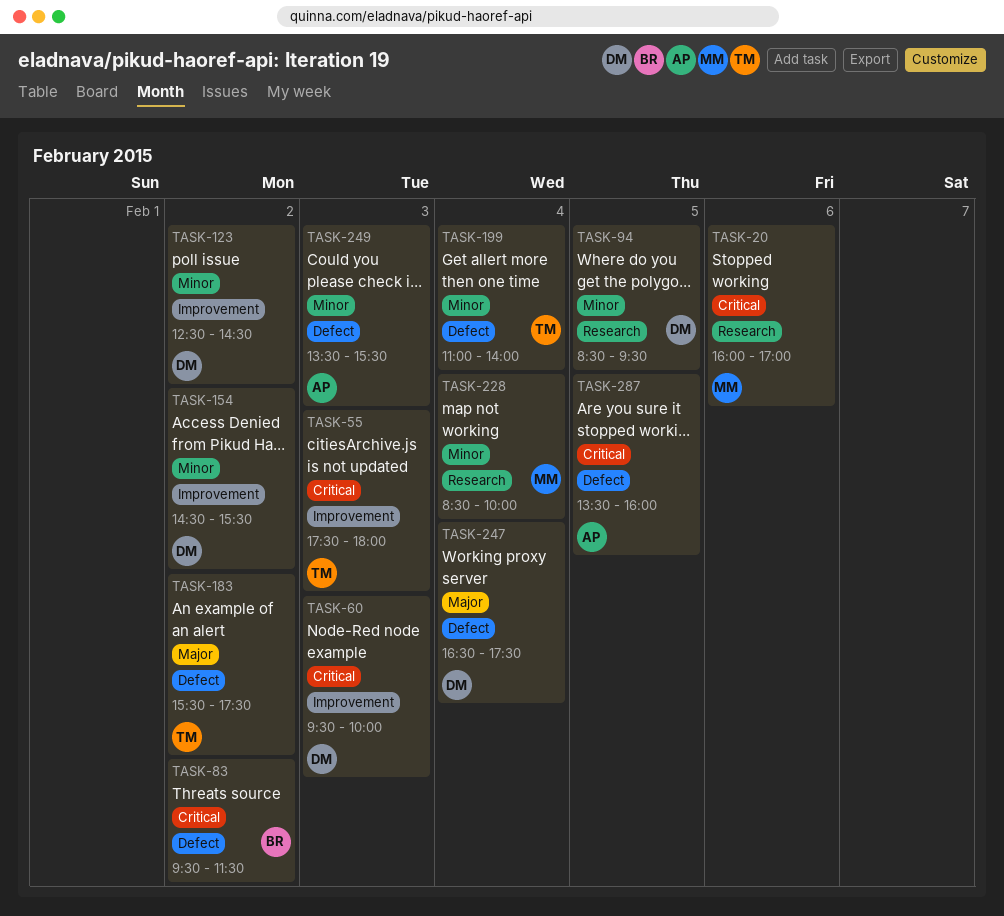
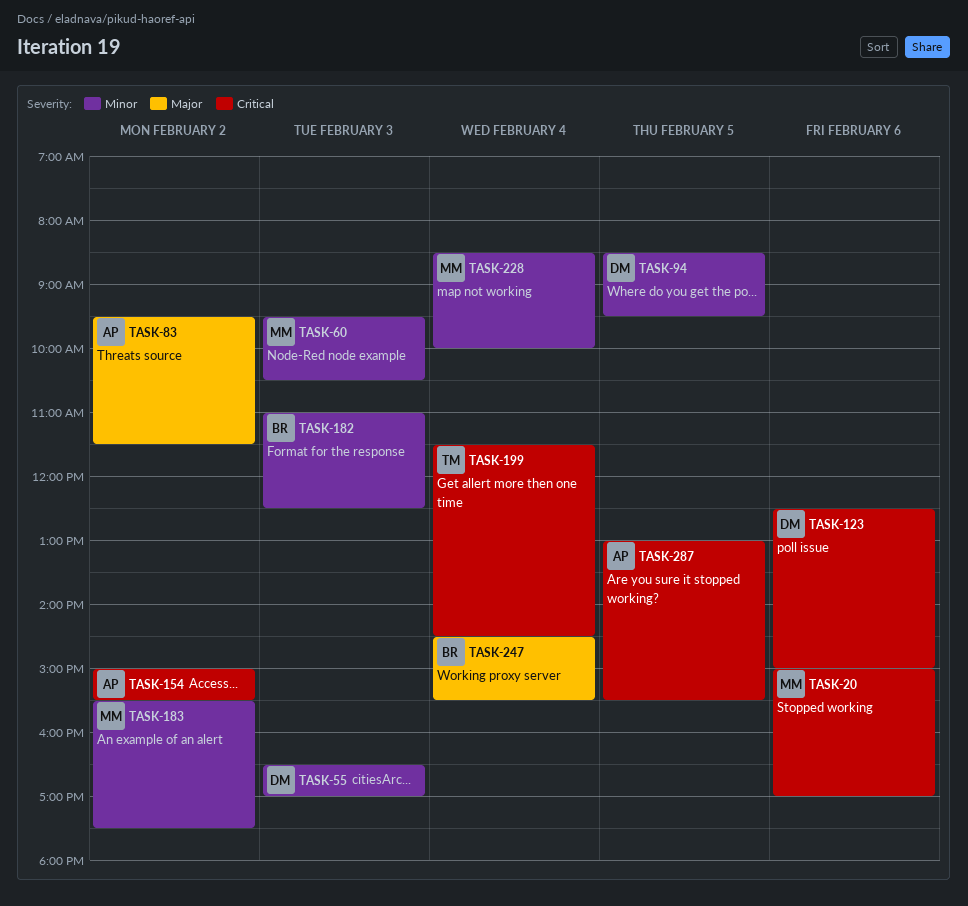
TASK-20, begins: 16:00 -> 15:00
TASK-55, owner: TM -> DM
TASK-55, priority: Critical -> Minor
TASK-55, begins: 17:30 -> 16:30
TASK-55, ends: 18:00 -> 17:00
TASK-60, owner: DM -> MM
TASK-60, priority: Critical -> Minor
TASK-60, ends: 10:00 -> 10:30
TASK-83, owner: BR -> AP
TASK-83, priority: Critical -> Major
TASK-123, priority: Minor -> Critical
TASK-123, day: Feb 2 -> Feb 6
TASK-123, ends: 14:30 -> 15:00
TASK-154, owner: DM -> AP
TASK-154, priority: Minor -> Critical
TASK-154, begins: 14:30 -> 15:00
TASK-182: none -> present
TASK-183, owner: TM -> MM
TASK-183, priority: Major -> Minor
TASK-199, priority: Minor -> Critical
TASK-199, begins: 11:00 -> 11:30
TASK-199, ends: 14:00 -> 14:30
TASK-247, owner: DM -> BR
TASK-247, begins: 16:30 -> 14:30
TASK-247, ends: 17:30 -> 15:30
TASK-249: present -> none
TASK-287, begins: 13:30 -> 13:00
TASK-287, ends: 16:00 -> 15:30

